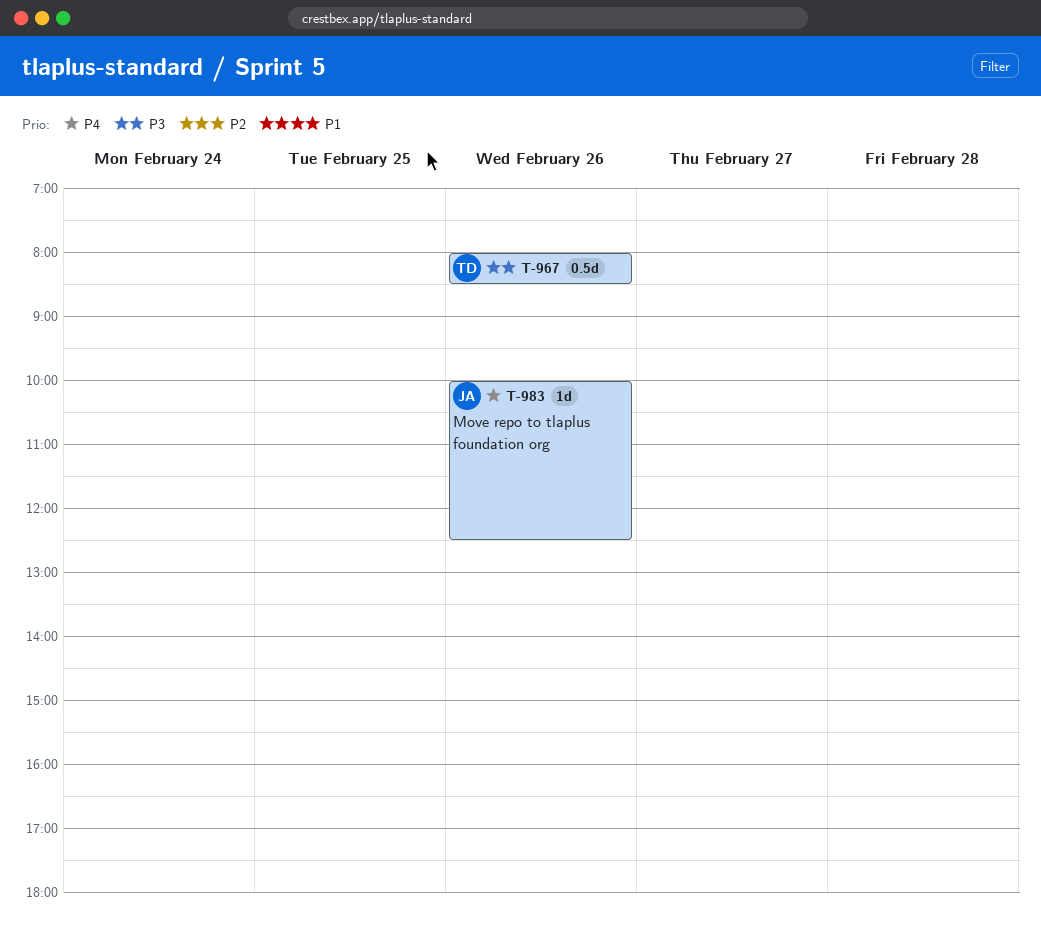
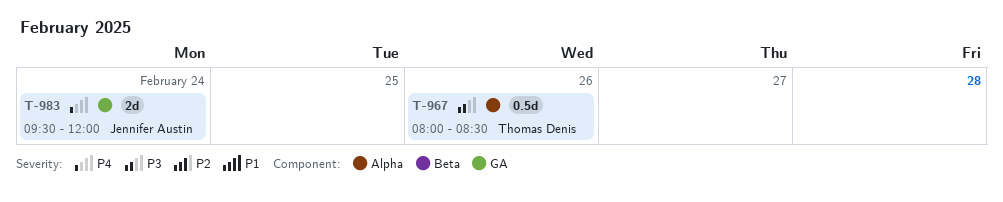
T-983, estimate: 1d -> 2d
T-983, day: Feb 26 -> Feb 24
T-983, begins: 10:00 -> 09:30
T-983, ends: 12:30 -> 12:00

